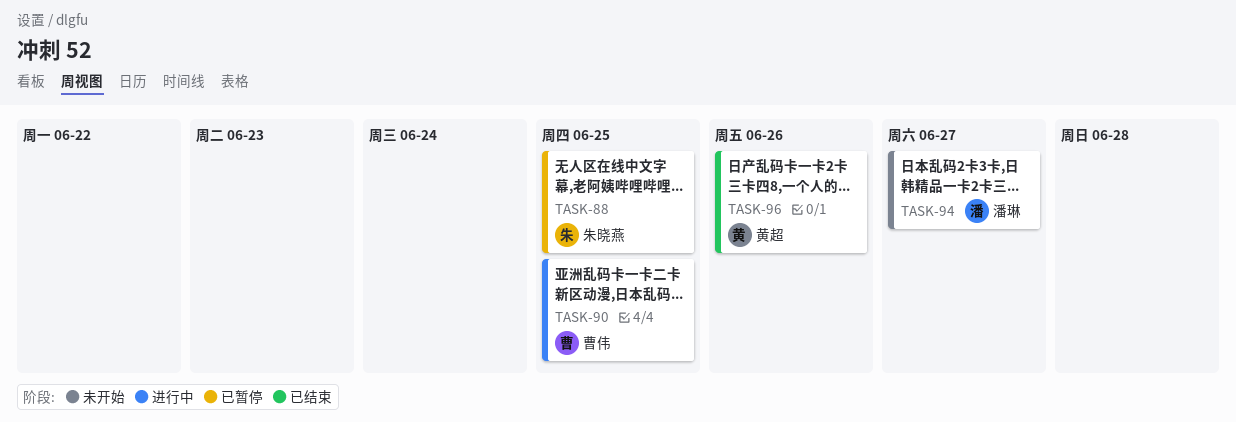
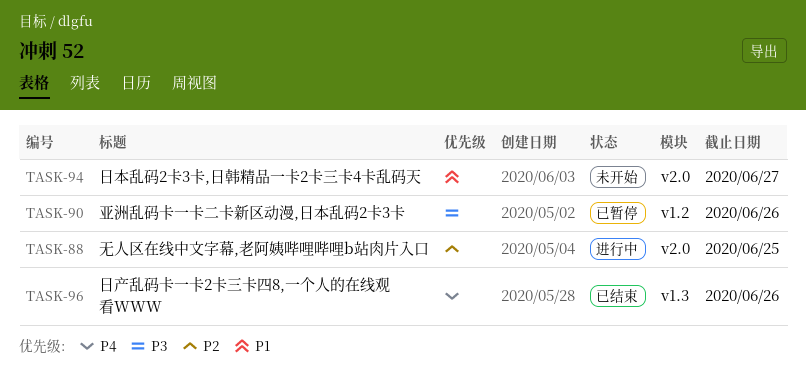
TASK-88, status: 已暂停 -> 进行中
TASK-90, status: 进行中 -> 已暂停
TASK-90, due: Jun 25 -> Jun 26

